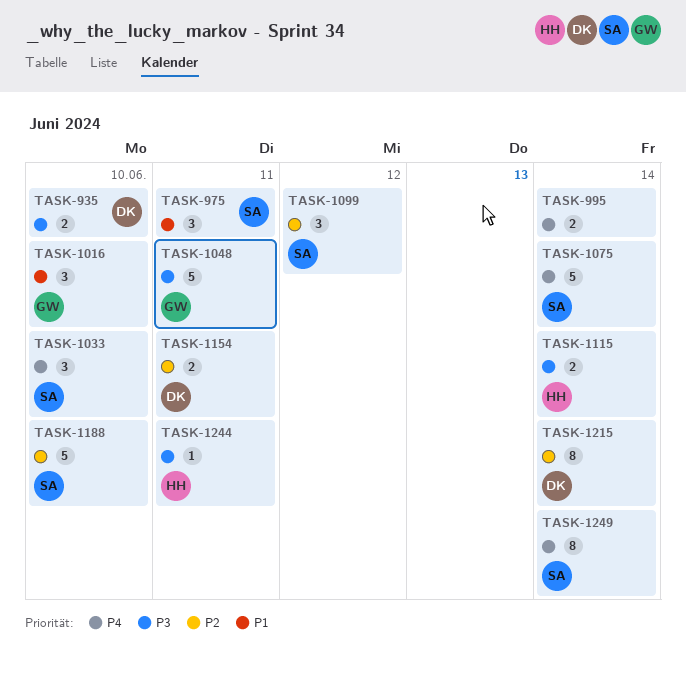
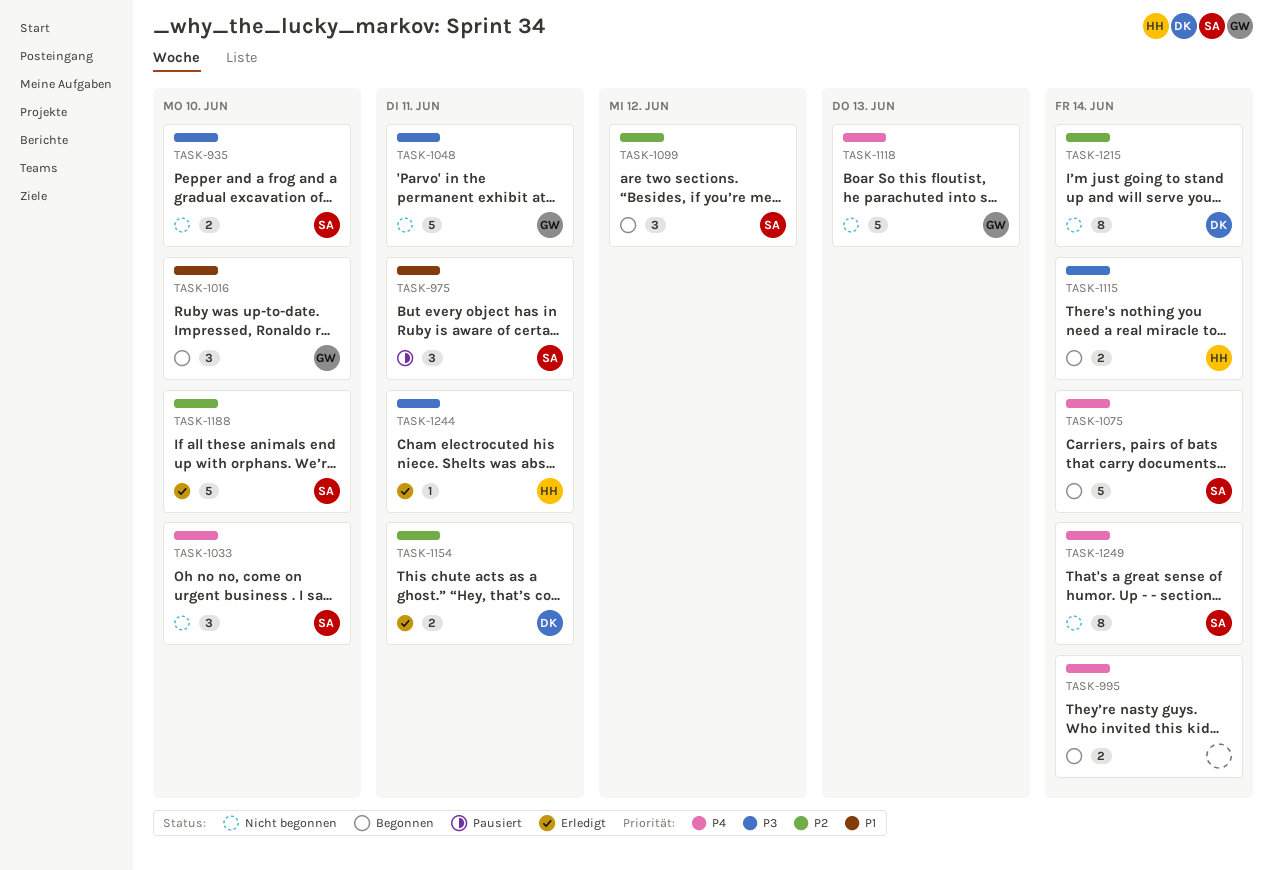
TASK-935, owner: DK -> SA
TASK-1118: none -> present

